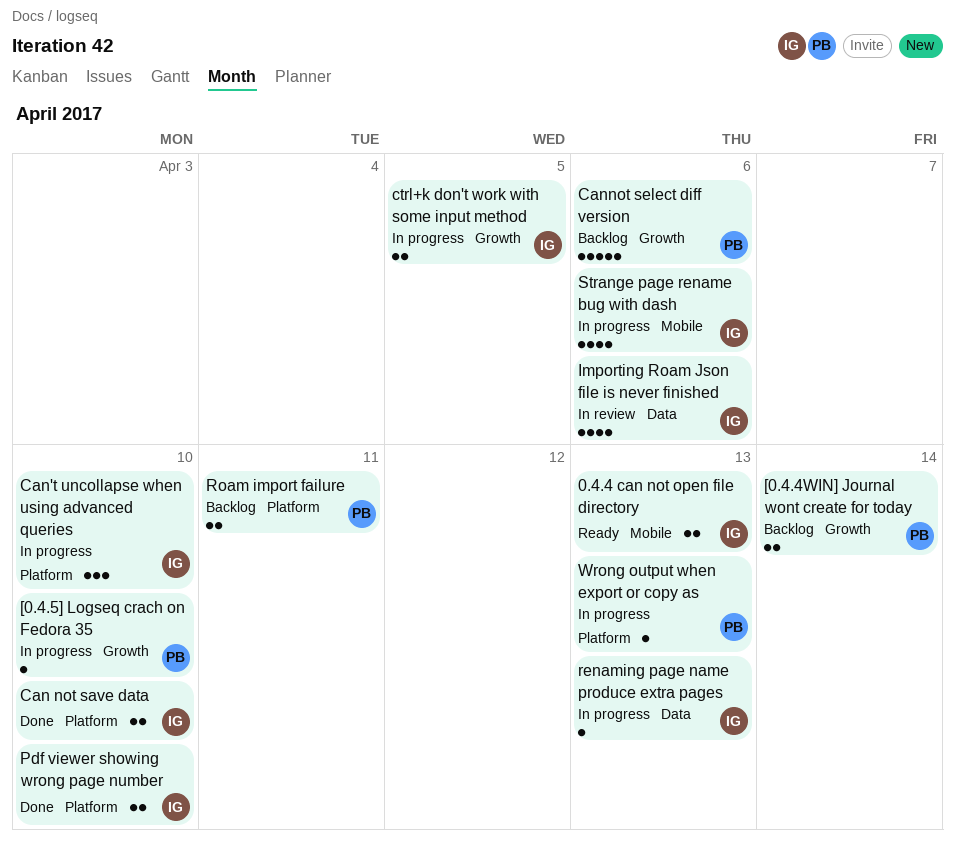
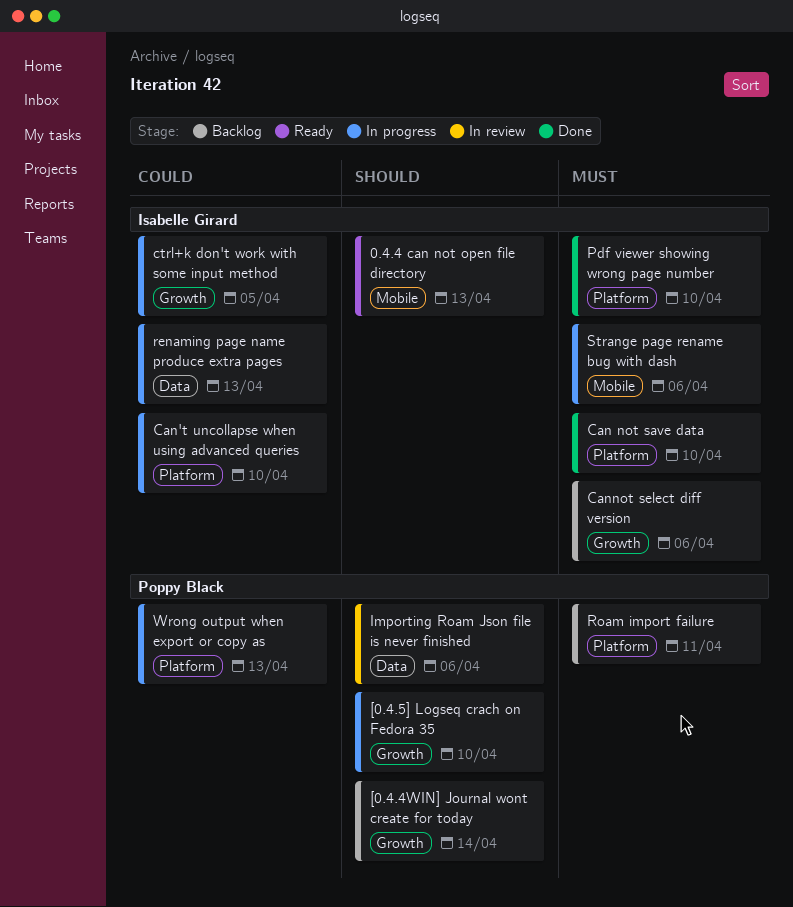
Cannot select diff version, owner: Poppy Black -> Isabelle Girard
Importing Roam Json file is never finished, owner: Isabelle Girard -> Poppy Black

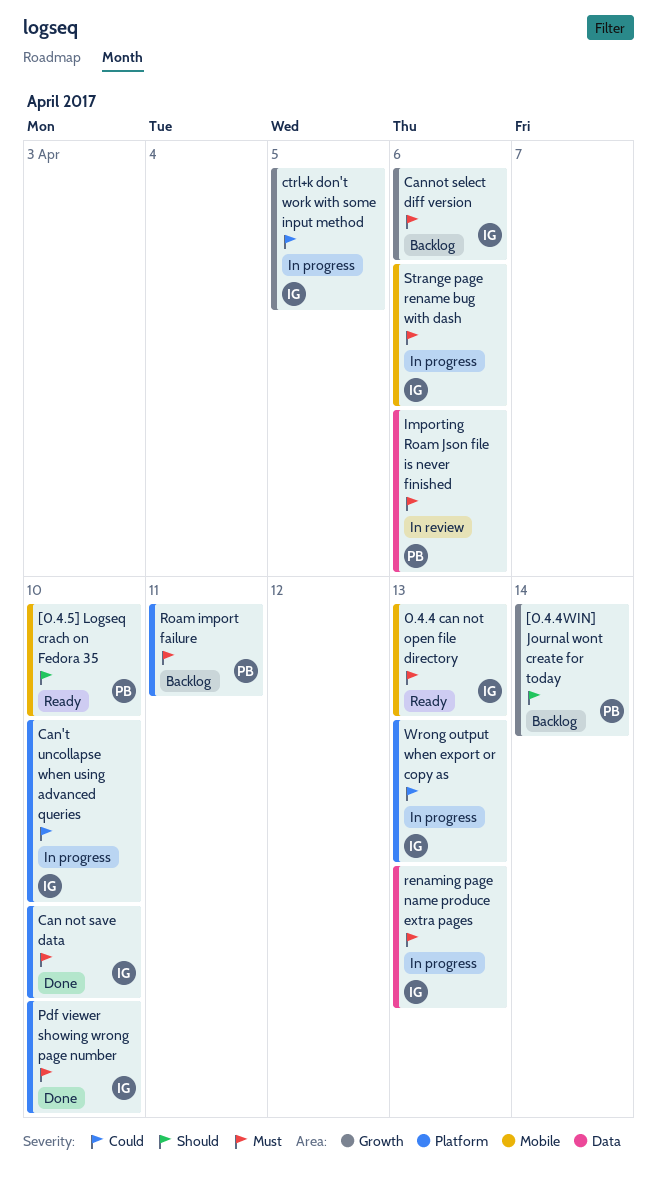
0.4.4 can not open file directory, priority: Should -> Must
[0.4.5] Logseq crach on Fedora 35, status: In progress -> Ready
[0.4.5] Logseq crach on Fedora 35, label: Growth -> Mobile
Importing Roam Json file is never finished, priority: Should -> Must
renaming page name produce extra pages, priority: Could -> Must
Wrong output when export or copy as, owner: Poppy Black -> Isabelle Girard

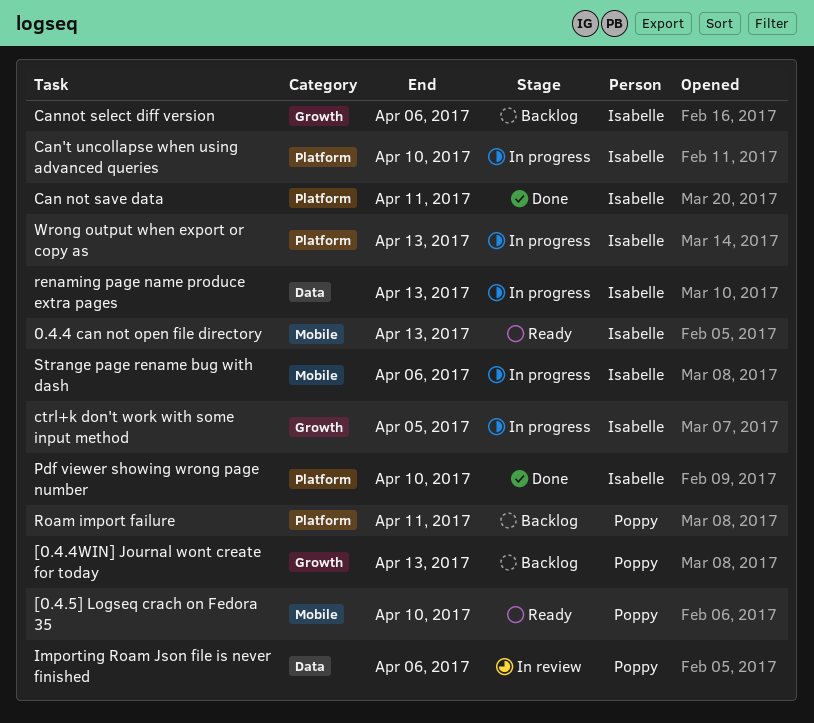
[0.4.4WIN] Journal wont create for today, due: Apr 14 -> Apr 13
Can not save data, due: Apr 10 -> Apr 11

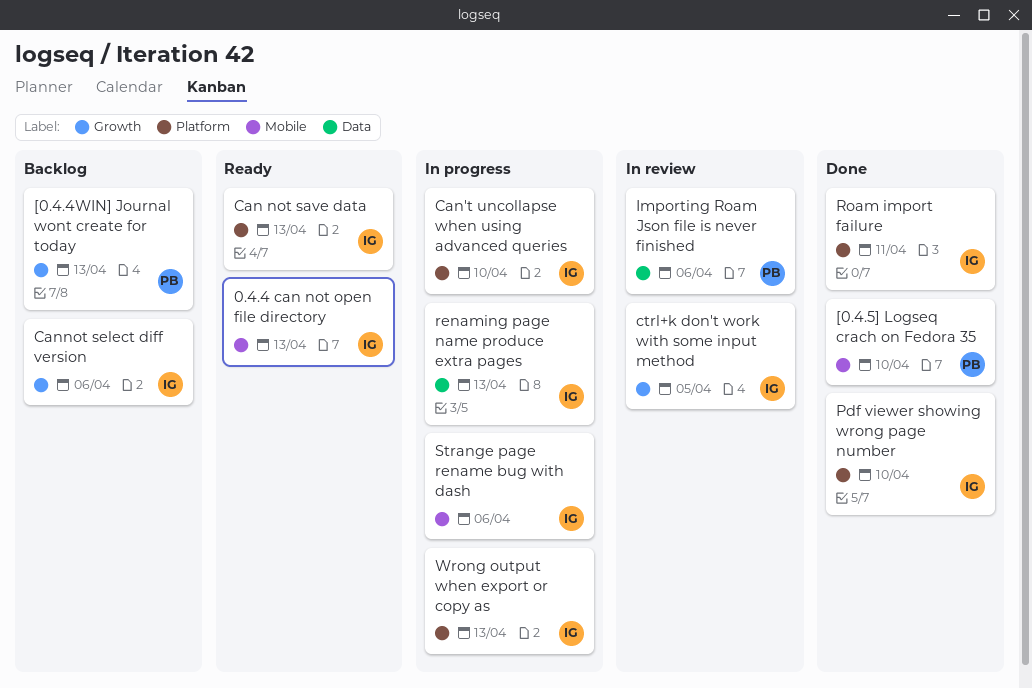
[0.4.5] Logseq crach on Fedora 35, status: Ready -> Done
Can not save data, status: Done -> Ready
Can not save data, due: Apr 11 -> Apr 13
ctrl+k don't work with some input method, status: In progress -> In review
Roam import failure, status: Backlog -> Done
Roam import failure, owner: Poppy -> Isabelle

